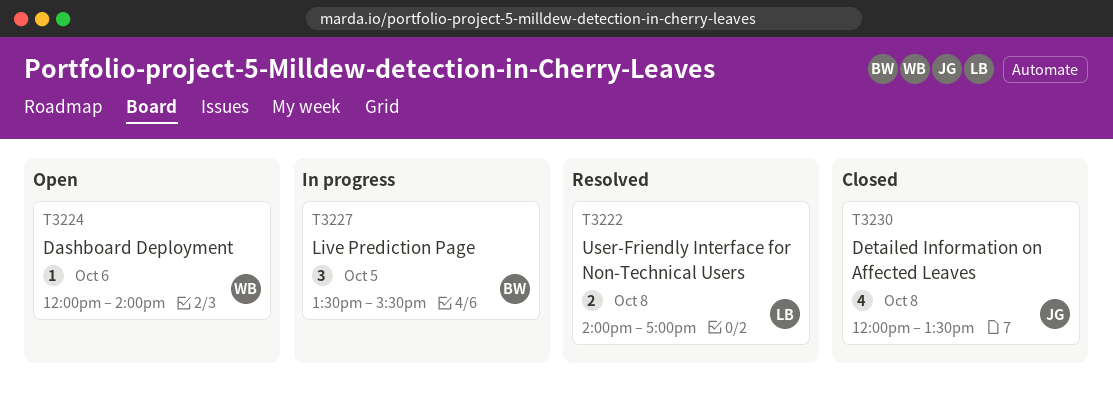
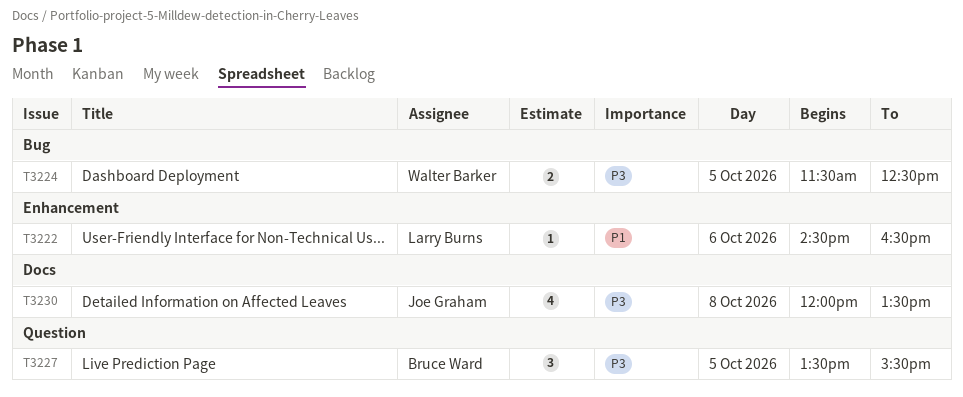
T3222, estimate: 2 -> 1
T3222, day: Oct 8 -> Oct 6
T3222, begins: 14:00 -> 14:30
T3222, ends: 17:00 -> 16:30
T3224, estimate: 1 -> 2
T3224, day: Oct 6 -> Oct 5
T3224, begins: 12:00 -> 11:30
T3224, ends: 14:00 -> 12:30

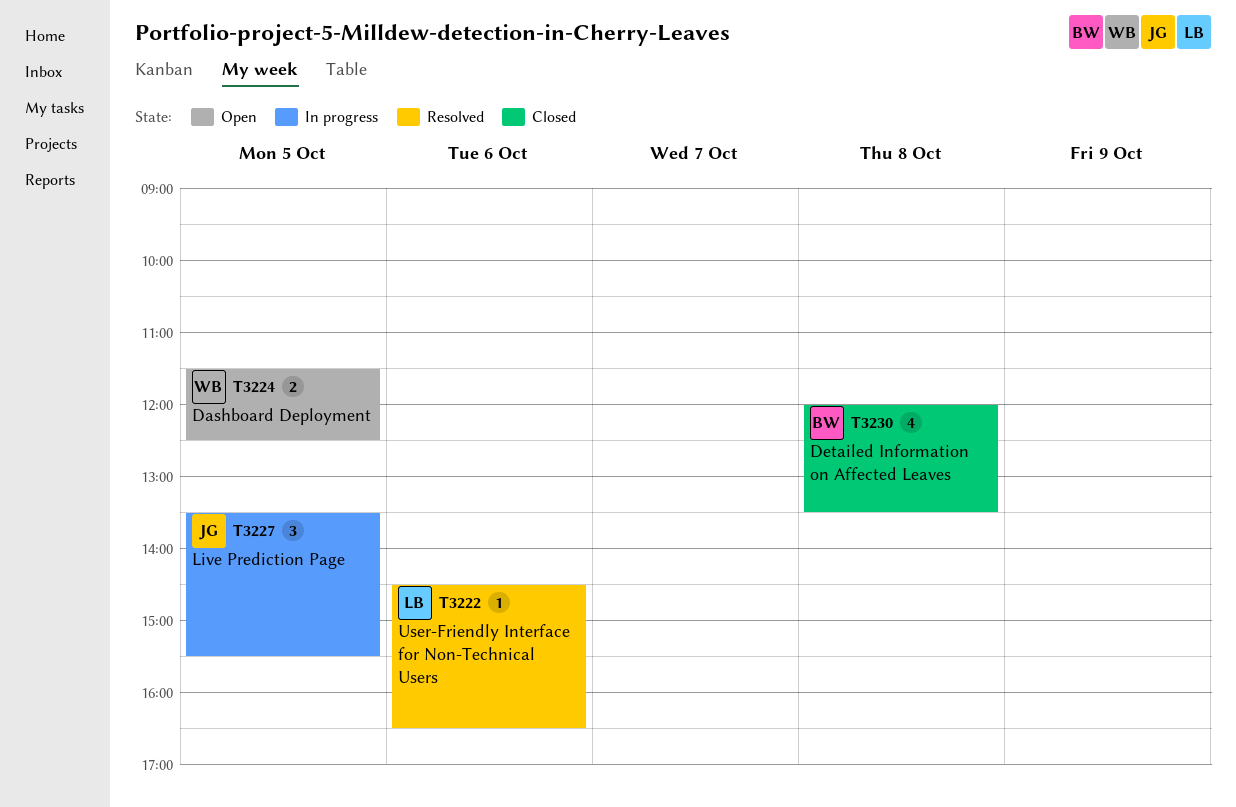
T3227, owner: Bruce Ward -> Joe Graham
T3230, owner: Joe Graham -> Bruce Ward

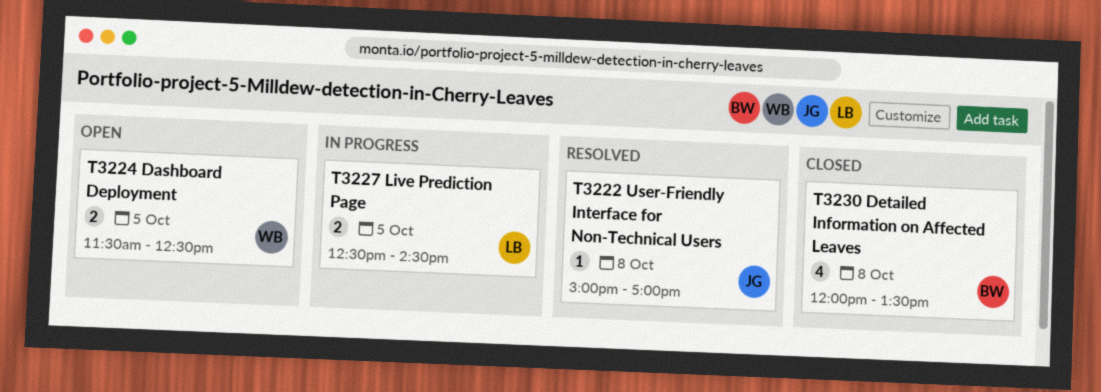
T3222, owner: LB -> JG
T3222, day: Oct 6 -> Oct 8
T3222, begins: 14:30 -> 15:00
T3222, ends: 16:30 -> 17:00
T3227, owner: JG -> LB
T3227, estimate: 3 -> 2
T3227, begins: 13:30 -> 12:30
T3227, ends: 15:30 -> 14:30

